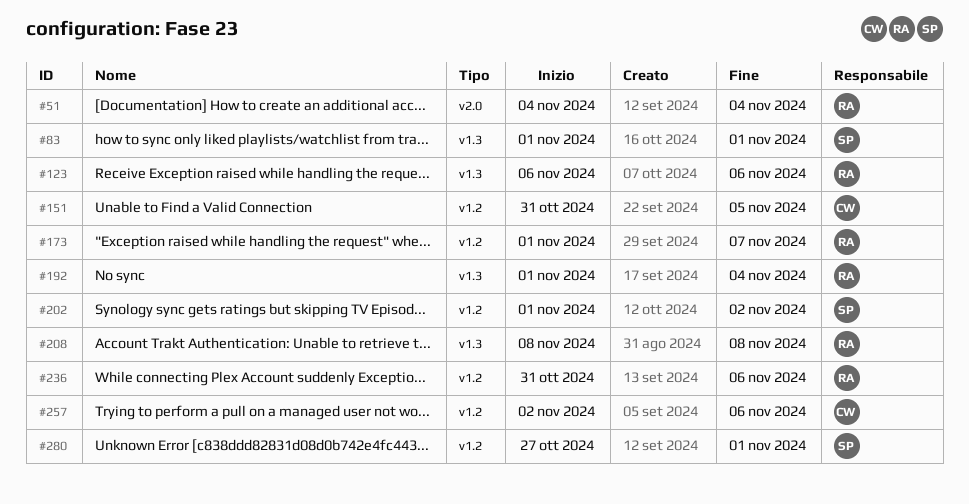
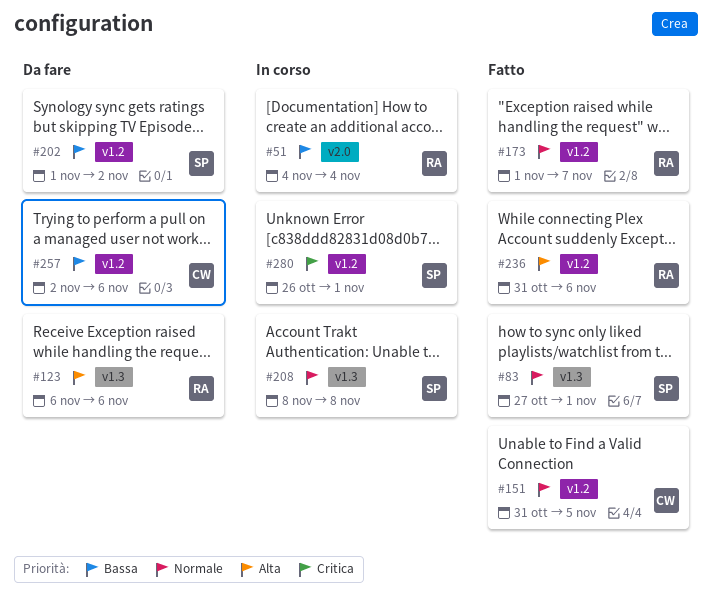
#83, start: Nov 1 -> Oct 27
#192: present -> none
#208, owner: RA -> SP
#280, start: Oct 27 -> Oct 26

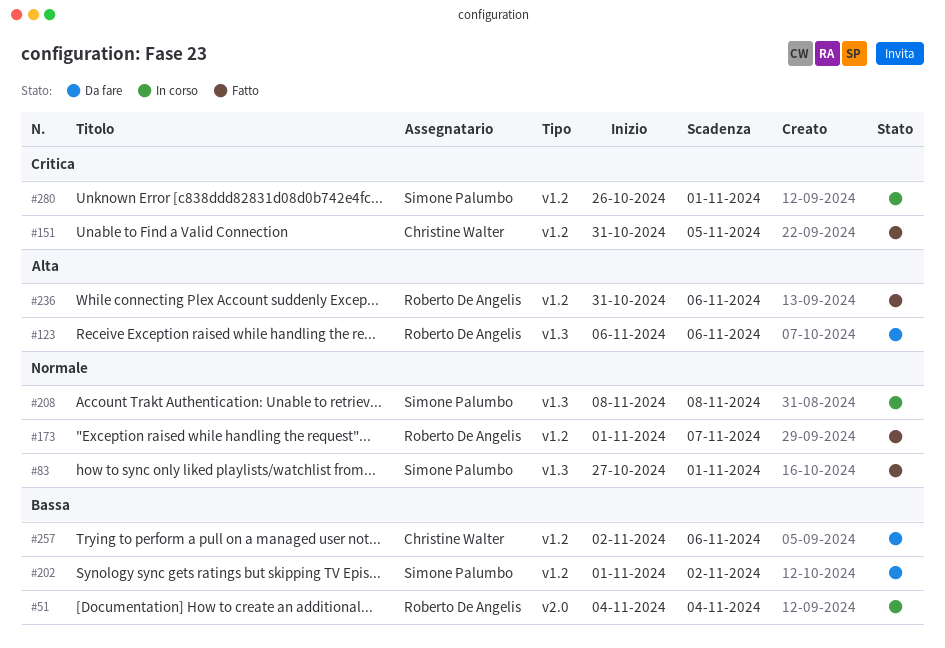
#151, priority: Normale -> Critica

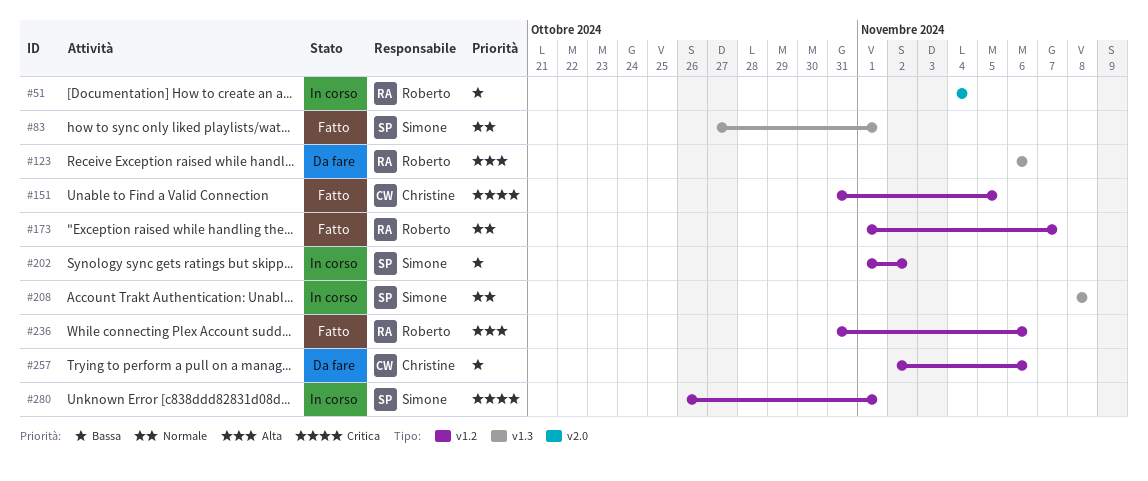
#202, status: Da fare -> In corso

